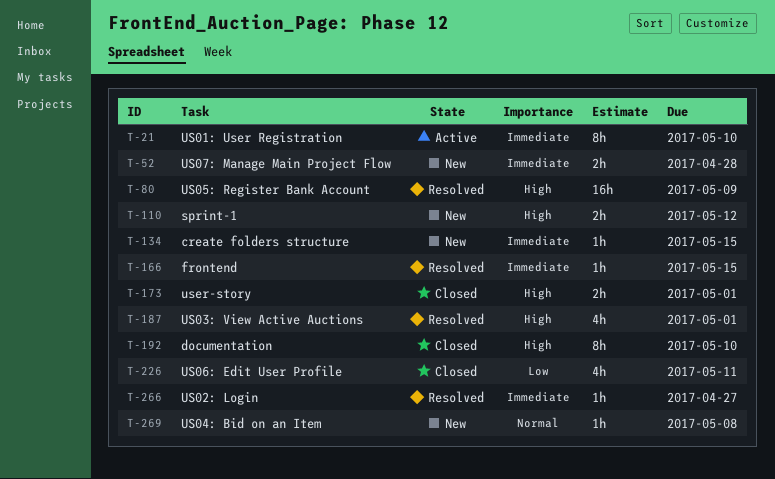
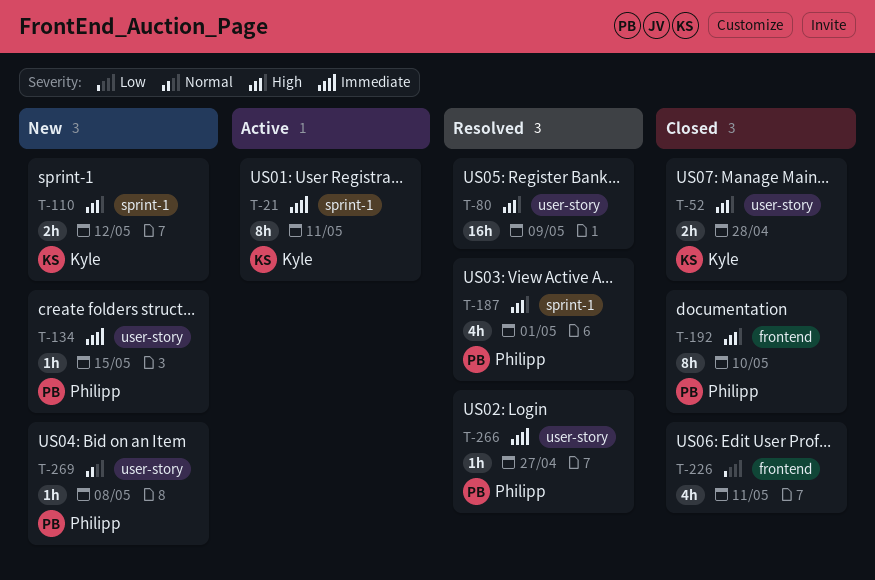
T-21, due: May 10 -> May 11
T-52, status: New -> Closed
T-52, priority: Immediate -> High
T-166: present -> none
T-173: present -> none

